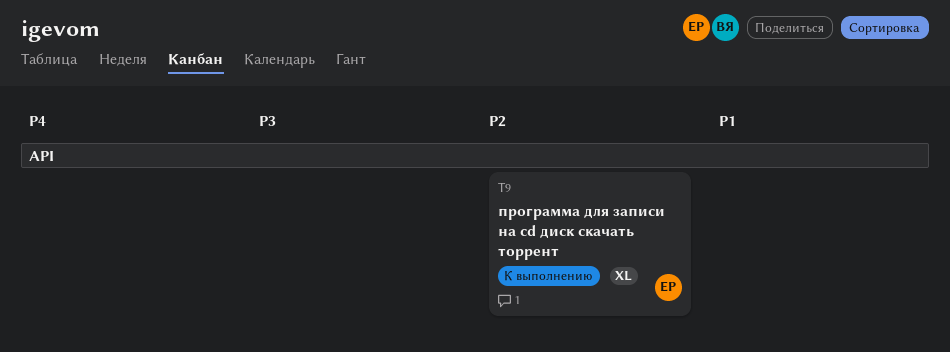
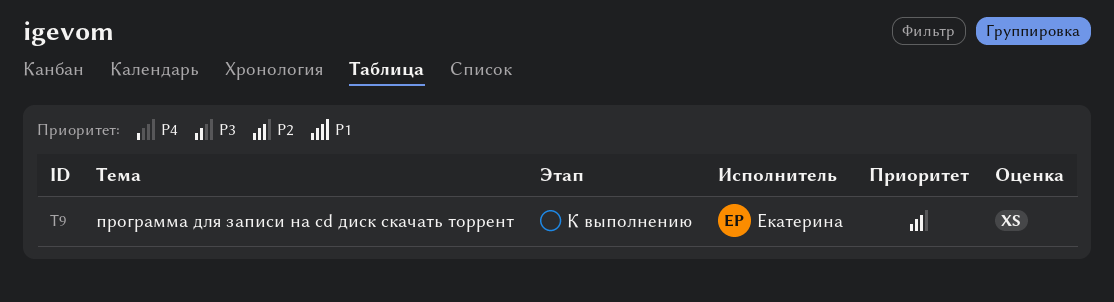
T9, estimate: XL -> XS

